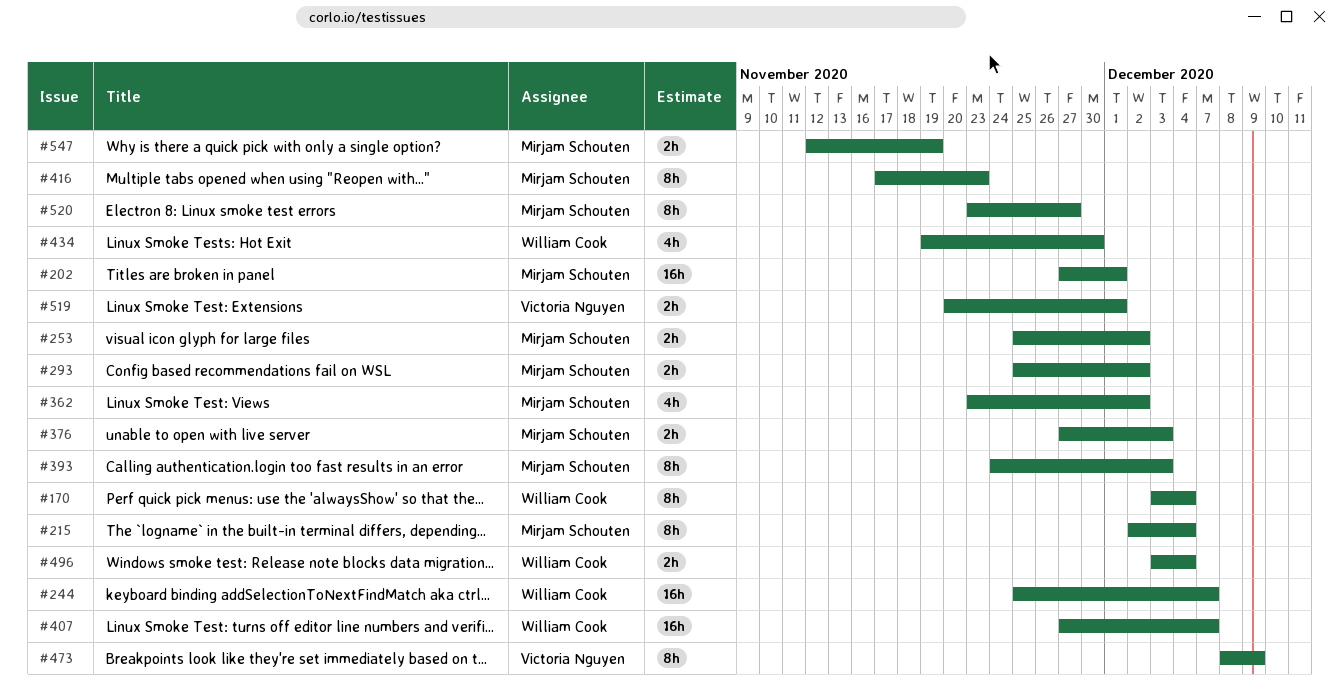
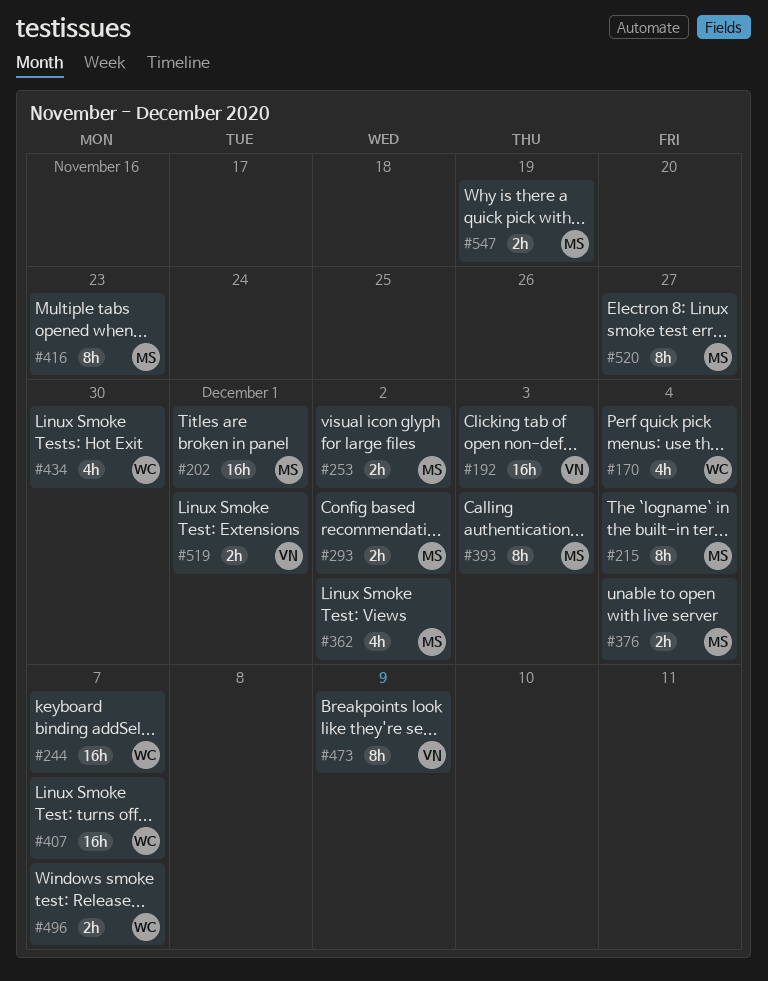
#170, estimate: 8h -> 4h
#192: none -> present
#376, due: Dec 3 -> Dec 4
#496, due: Dec 4 -> Dec 7

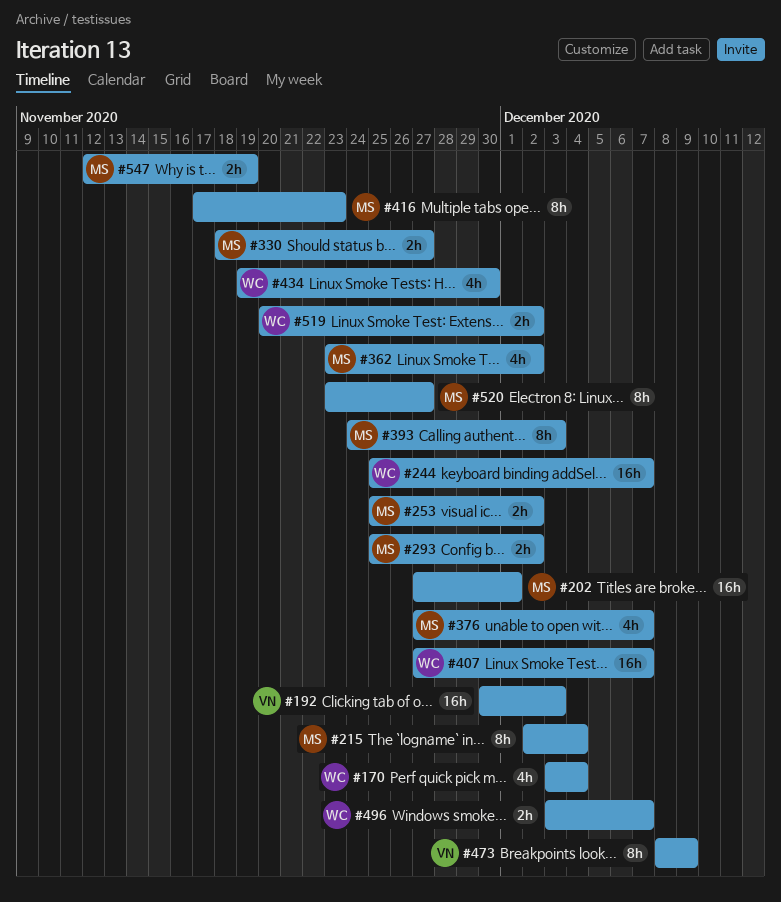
#330: none -> present
#376, estimate: 2h -> 4h
#376, due: Dec 4 -> Dec 7
#519, owner: VN -> WC
#519, due: Dec 1 -> Dec 2

